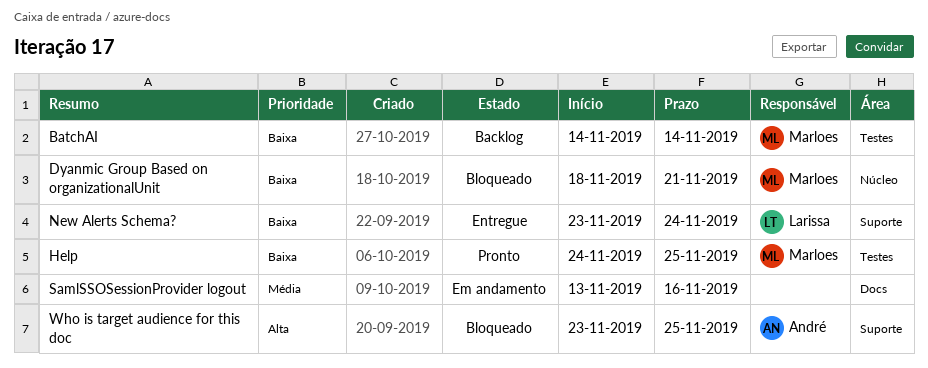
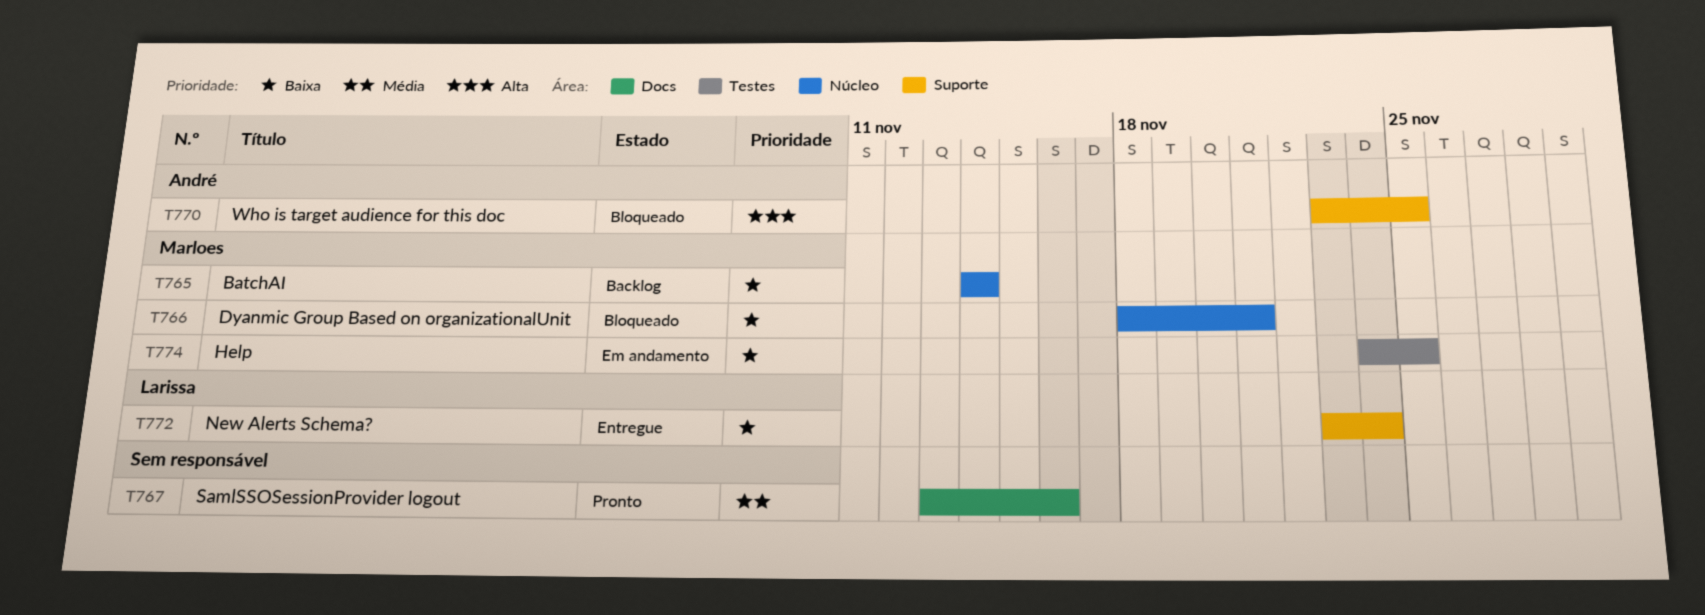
BatchAI, label: Testes -> Núcleo
Help, status: Pronto -> Em andamento
SamlSSOSessionProvider logout, status: Em andamento -> Pronto

